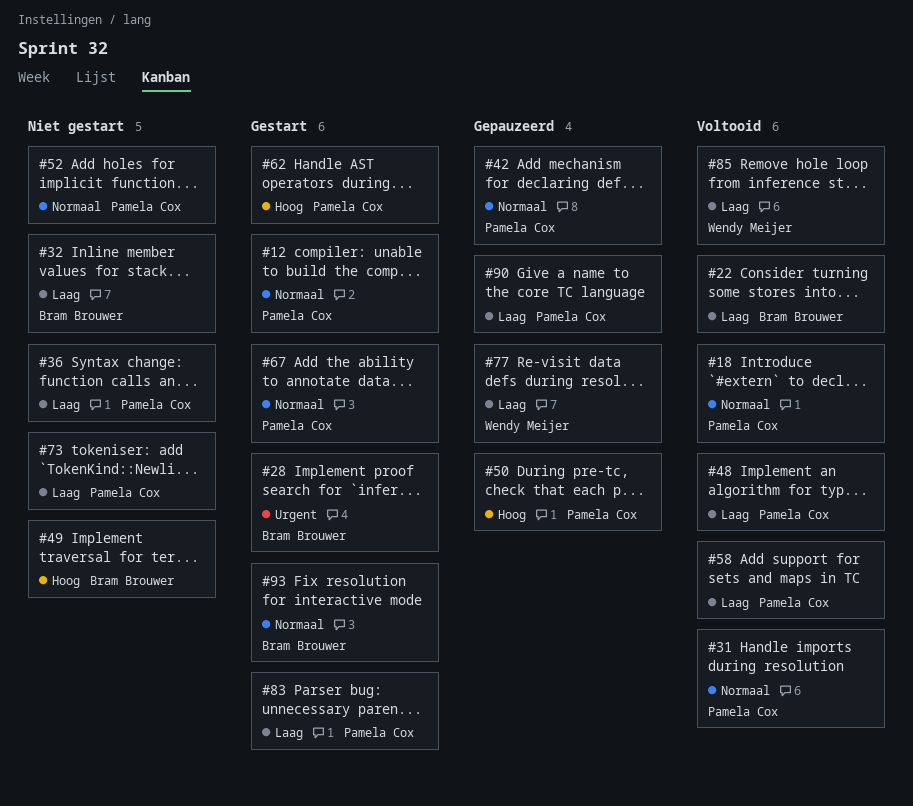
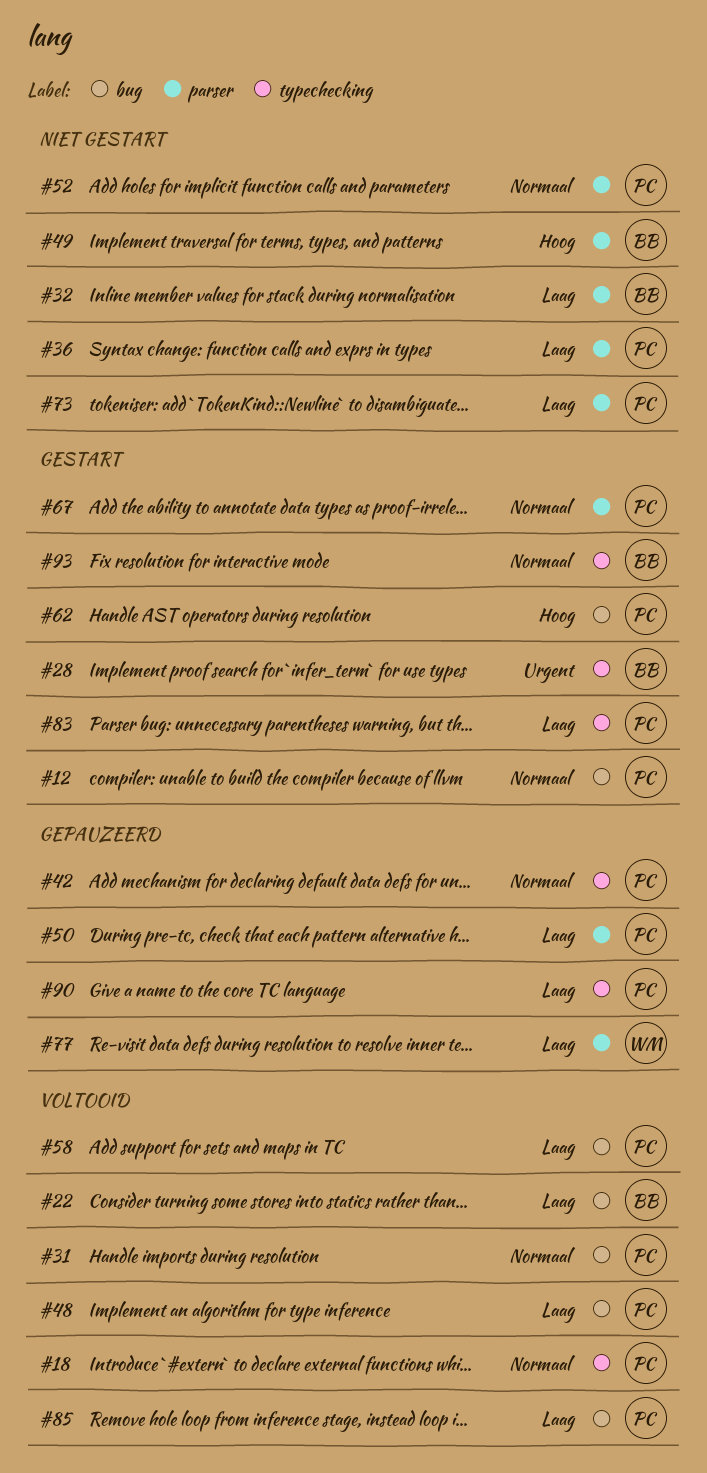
#50, priority: Hoog -> Laag
#85, owner: Wendy Meijer -> Pamela Cox

